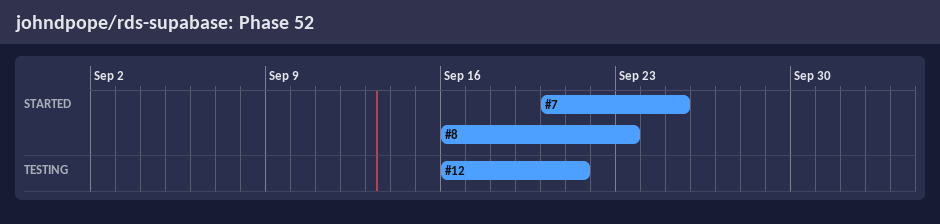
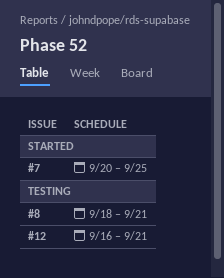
#8, status: Started -> Testing
#8, start: Sep 16 -> Sep 18
#8, due: Sep 23 -> Sep 21

